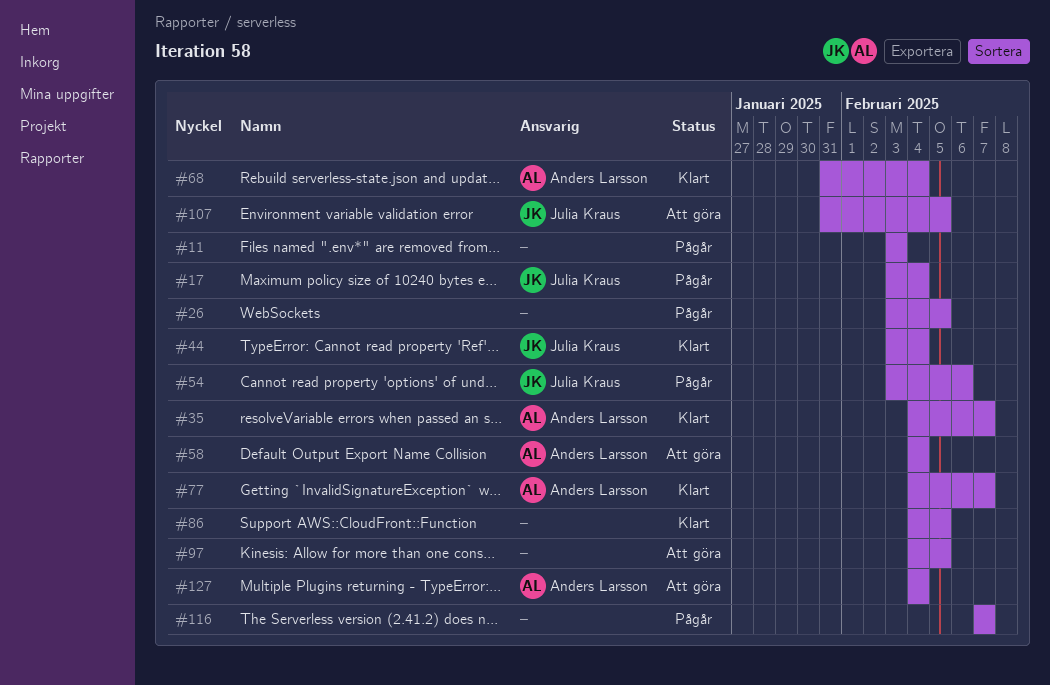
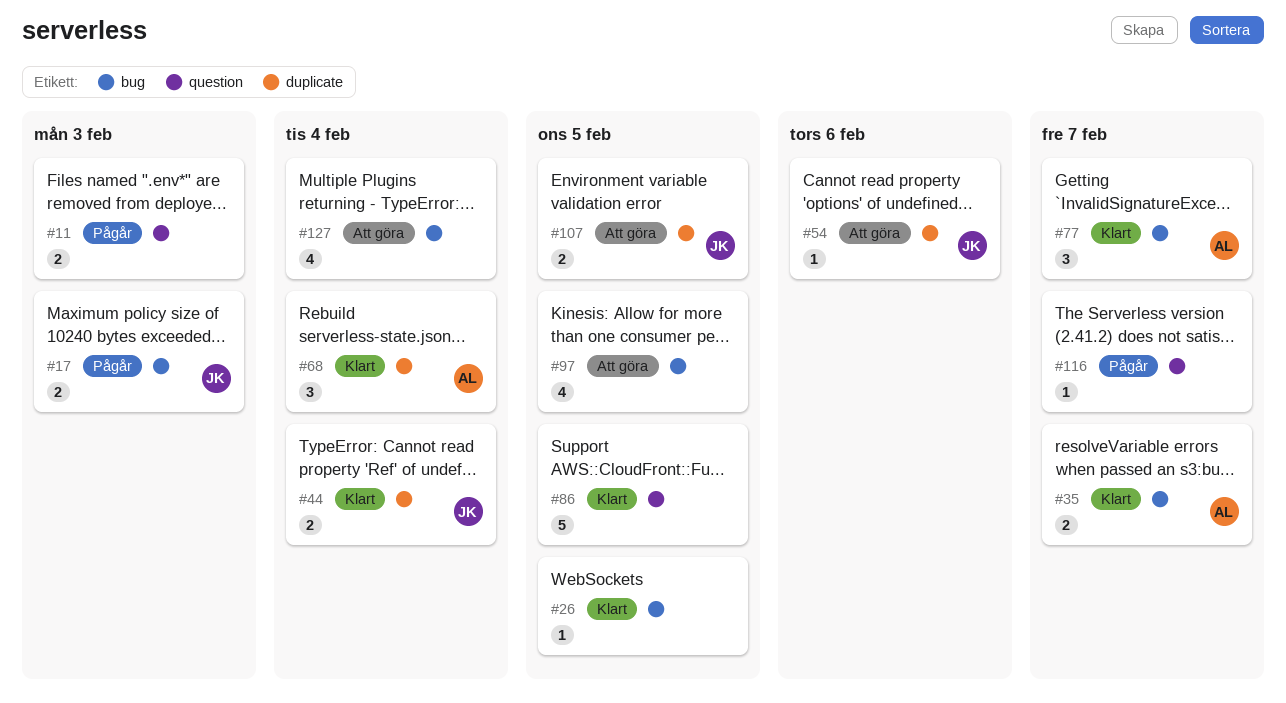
#17, due: Feb 4 -> Feb 3
#26, status: Pågår -> Klart
#54, status: Pågår -> Att göra
#58: present -> none
#127, owner: Anders Larsson -> none

